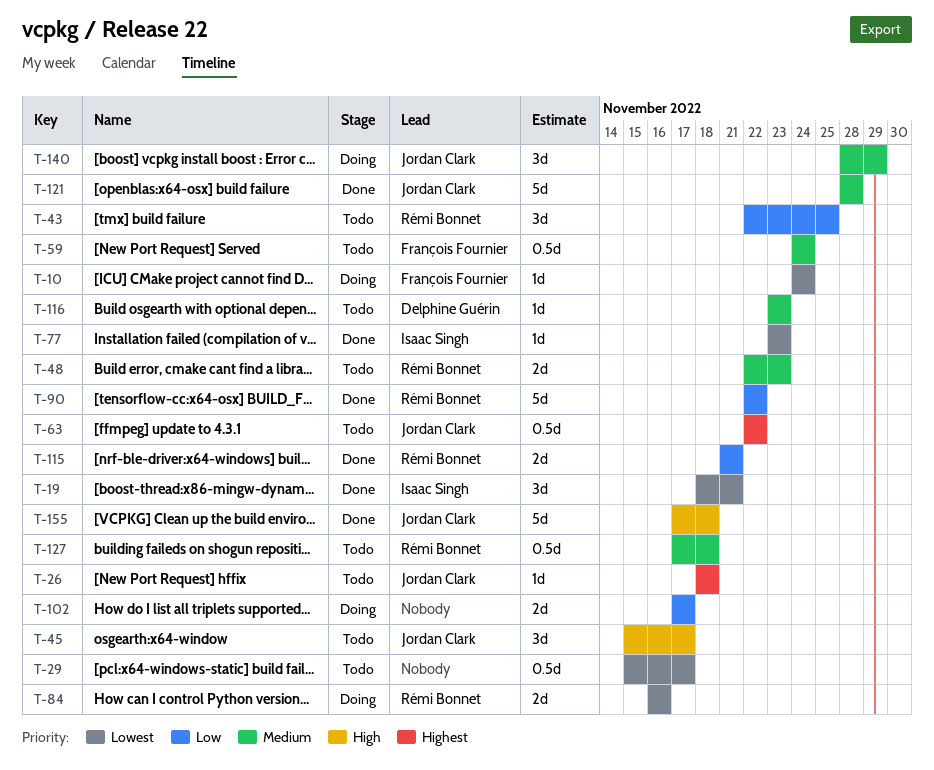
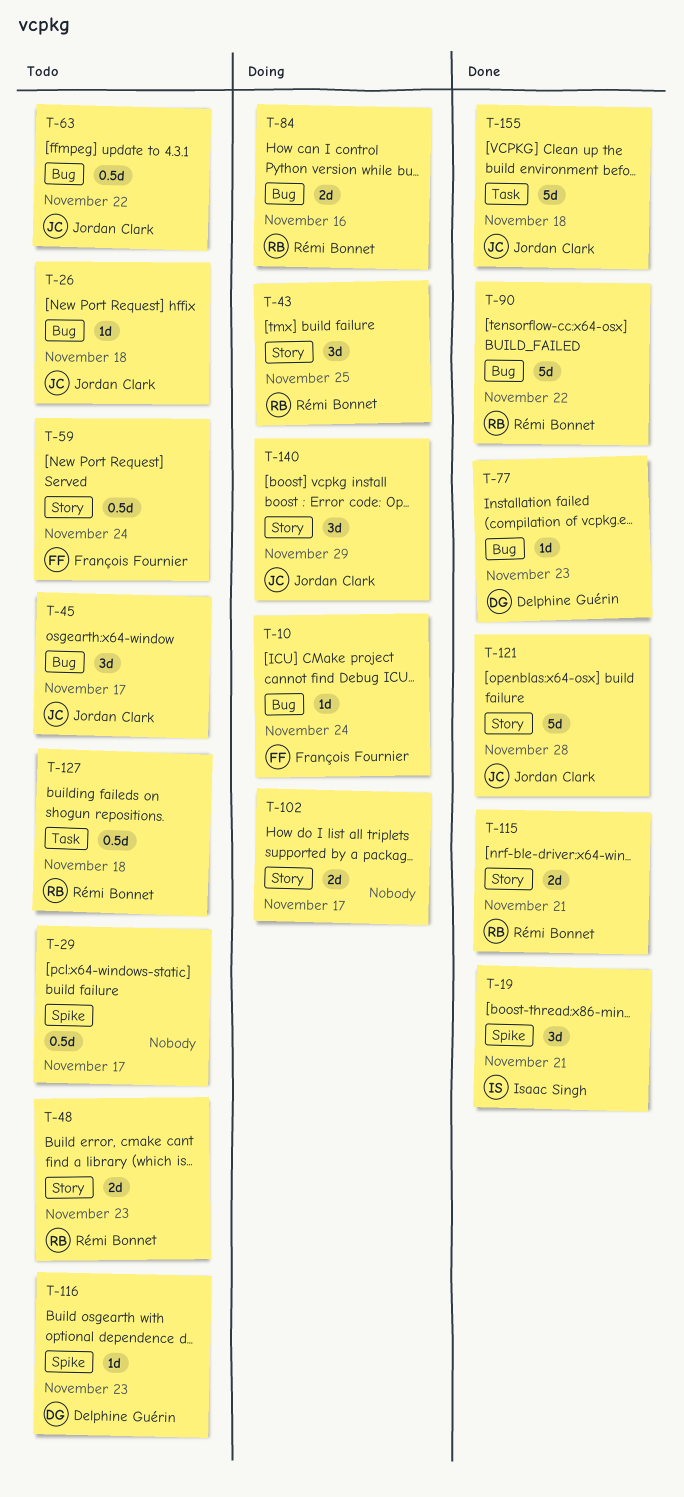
T-43, status: Todo -> Doing
T-77, owner: Isaac Singh -> Delphine Guérin

